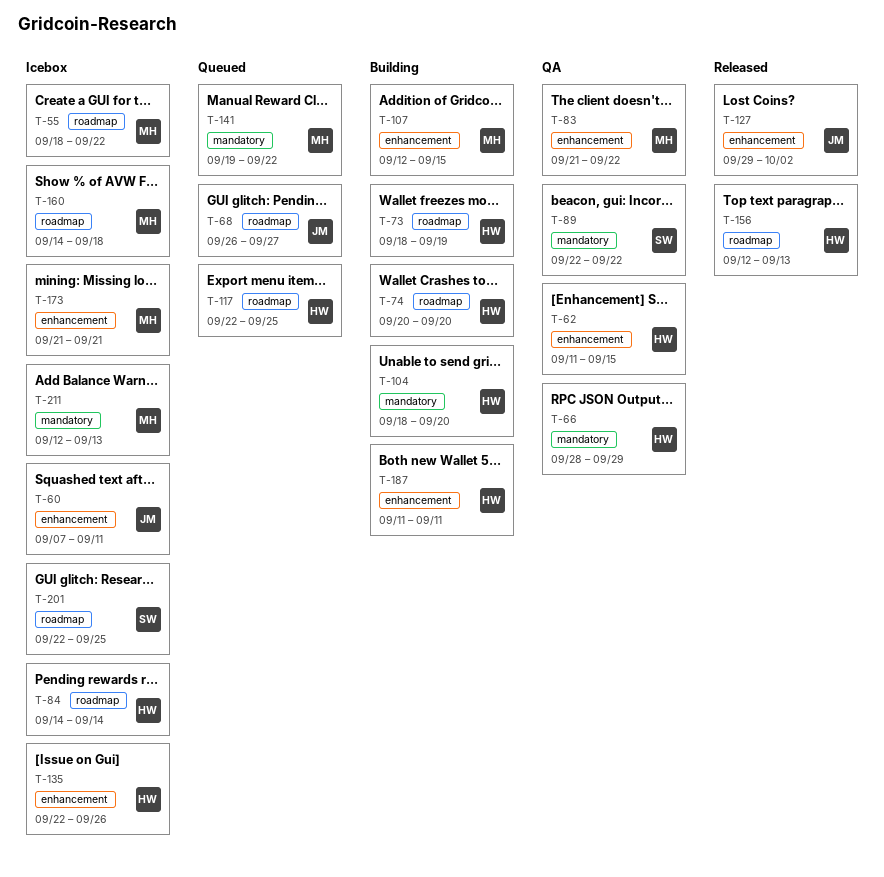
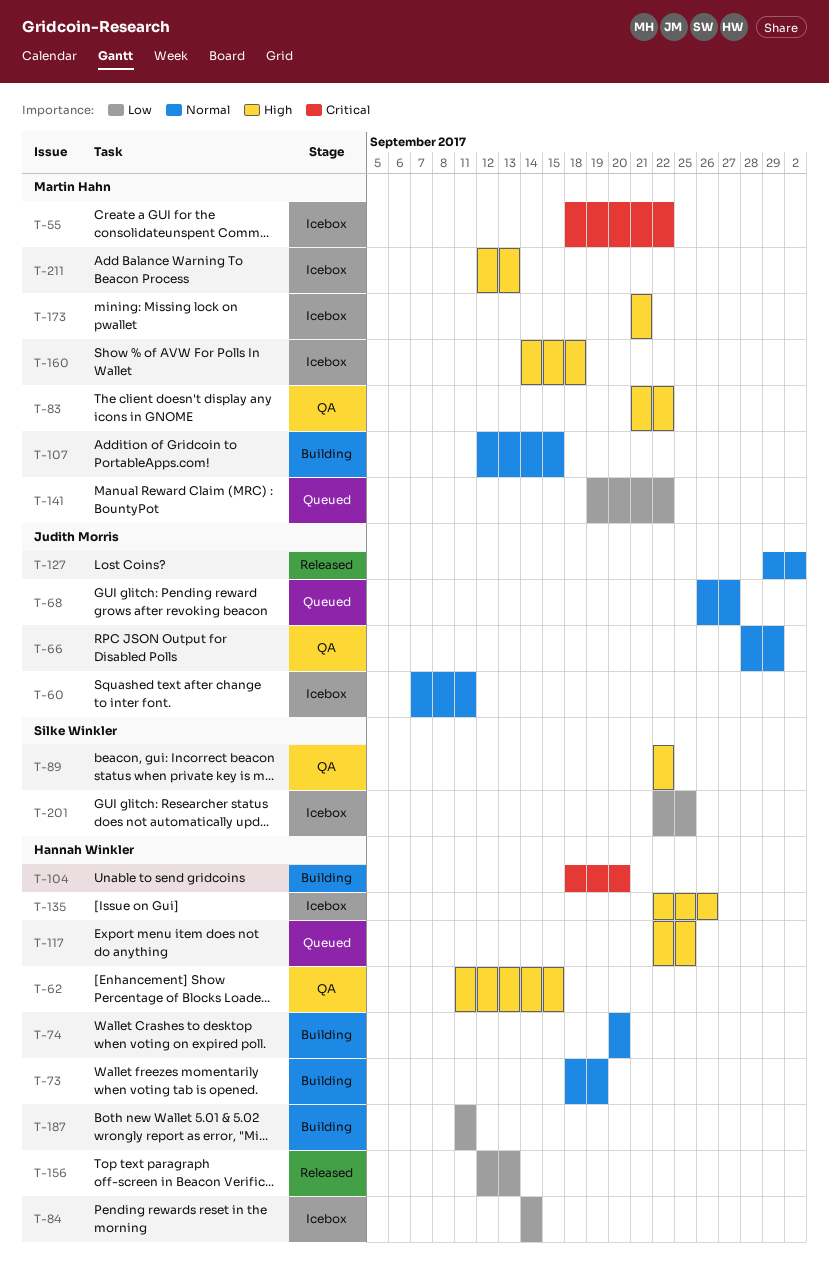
T-66, owner: Hannah Winkler -> Judith Morris

